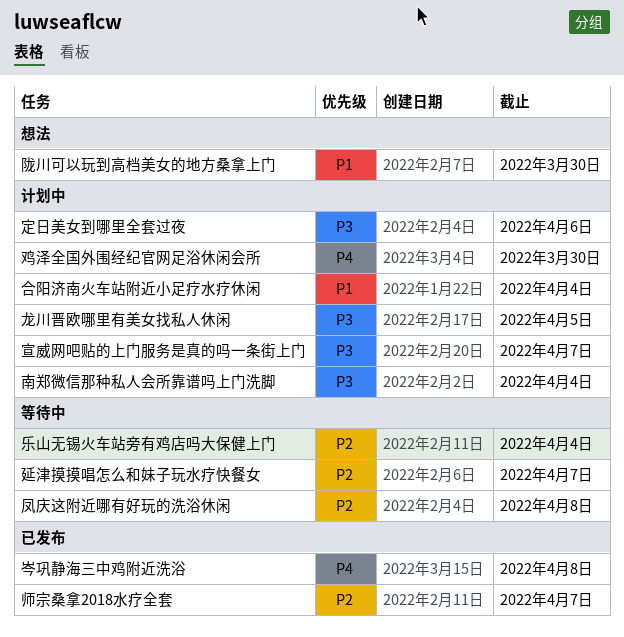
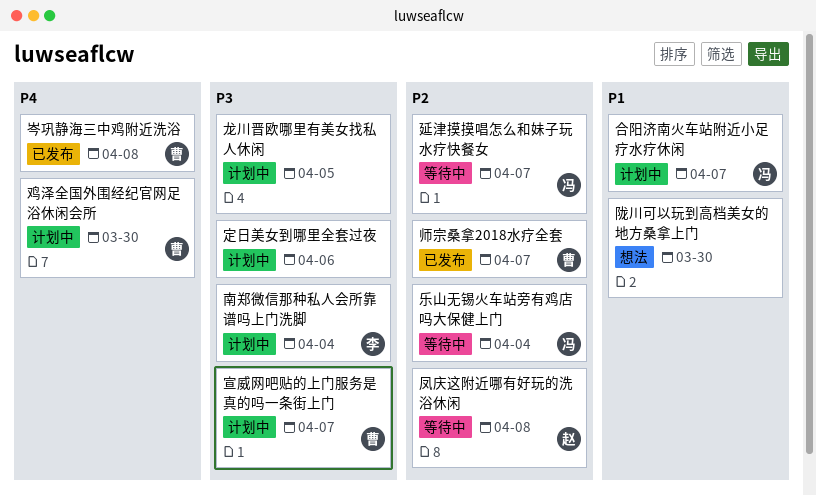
合阳济南火车站附近小足疗水疗休闲, due: Apr 4 -> Apr 7

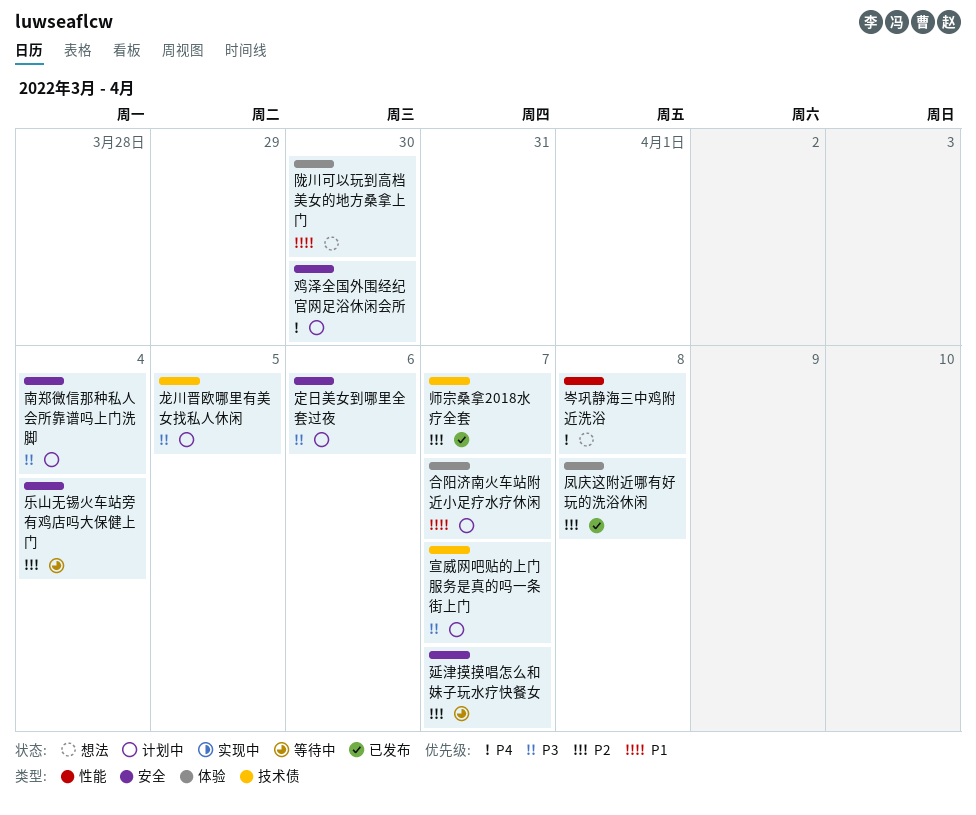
凤庆这附近哪有好玩的洗浴休闲, status: 等待中 -> 已发布
岑巩静海三中鸡附近洗浴, status: 已发布 -> 想法

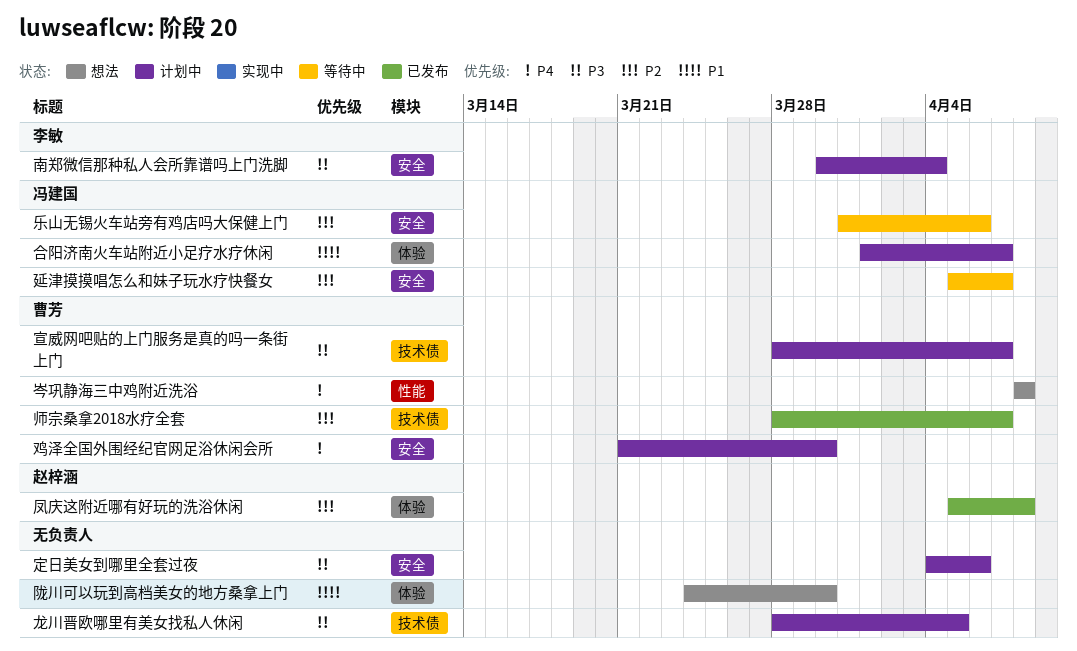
乐山无锡火车站旁有鸡店吗大保健上门, due: Apr 4 -> Apr 6

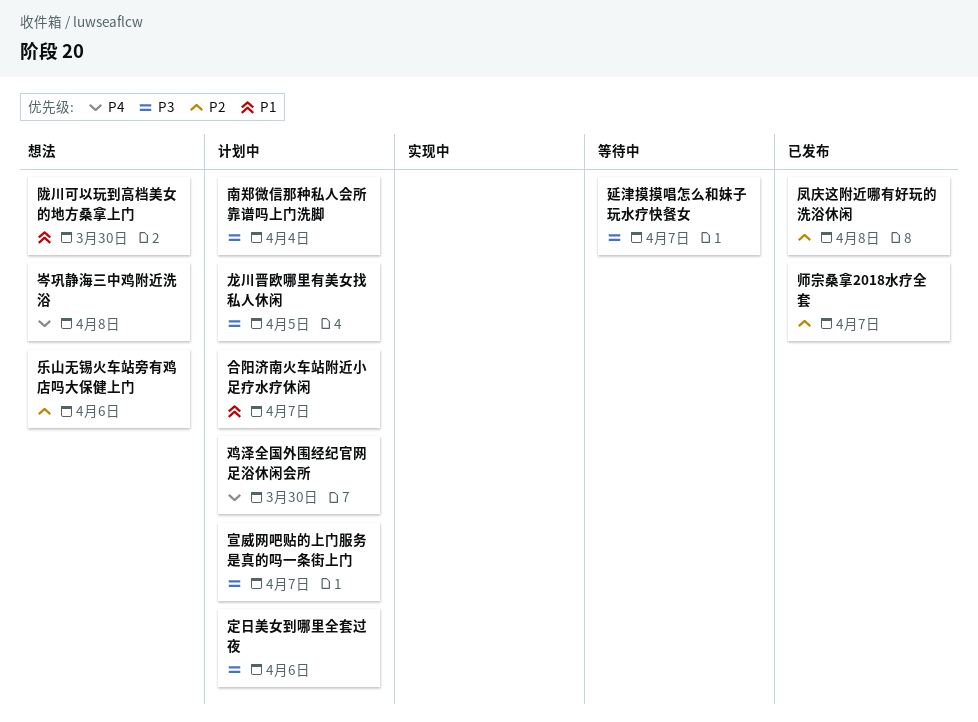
乐山无锡火车站旁有鸡店吗大保健上门, status: 等待中 -> 想法
延津摸摸唱怎么和妹子玩水疗快餐女, priority: P2 -> P3

